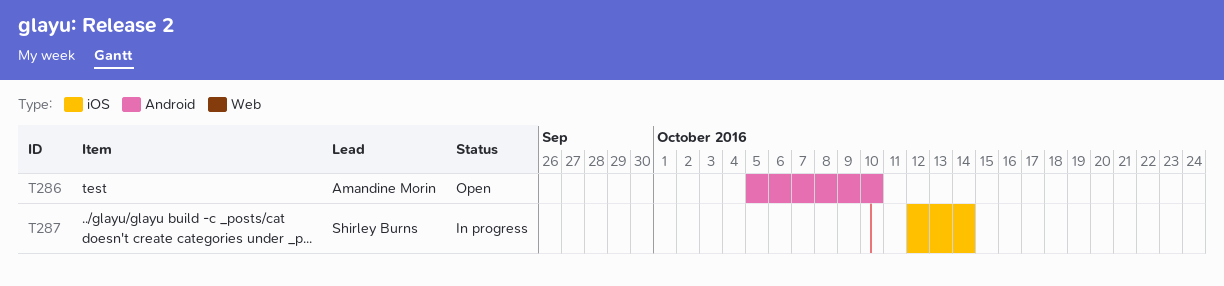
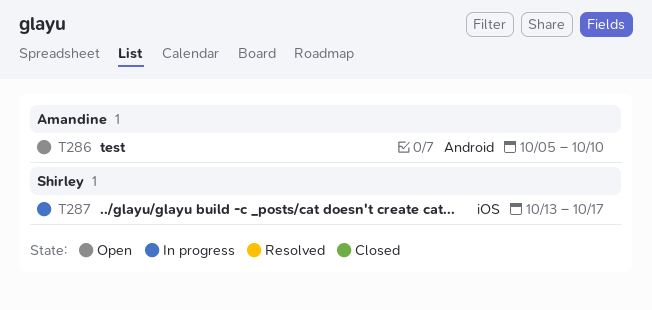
T287, start: Oct 12 -> Oct 13
T287, due: Oct 14 -> Oct 17

